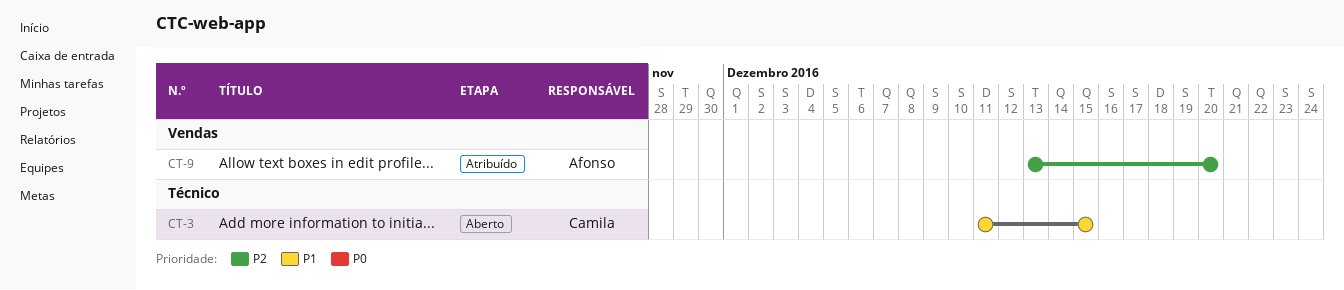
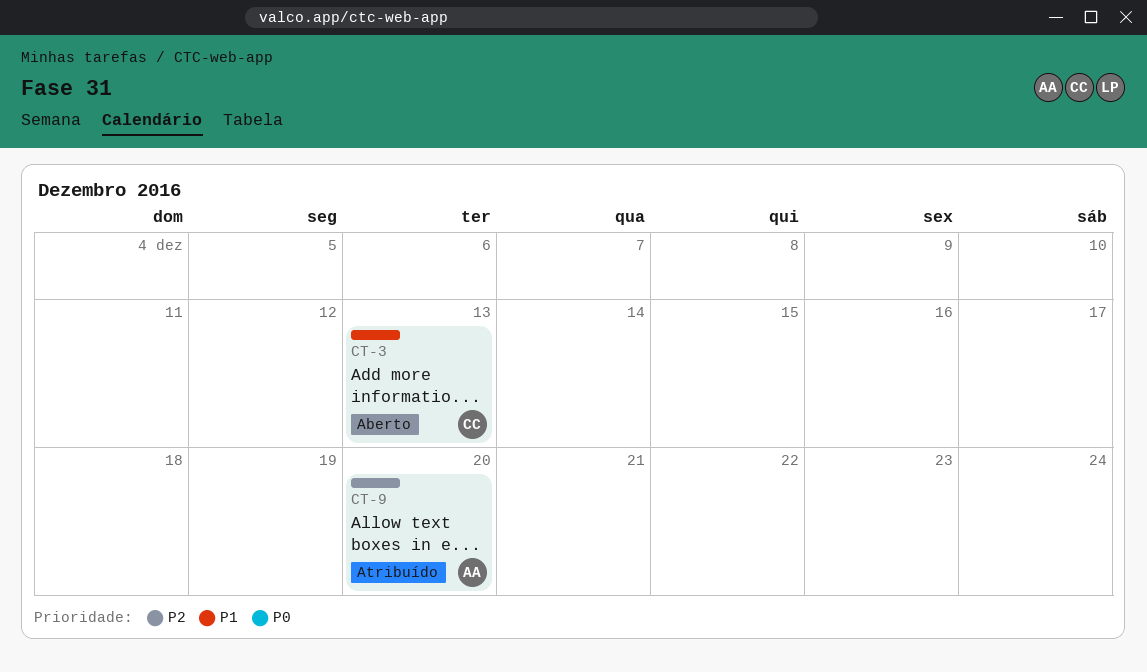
CT-3, due: Dec 15 -> Dec 13

